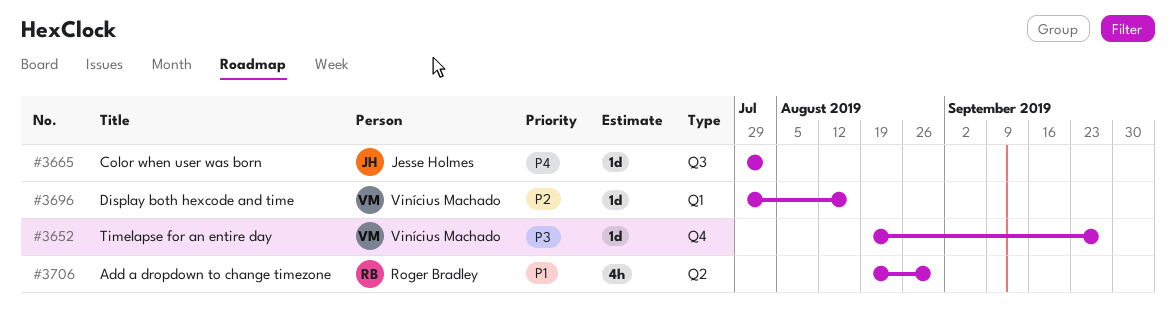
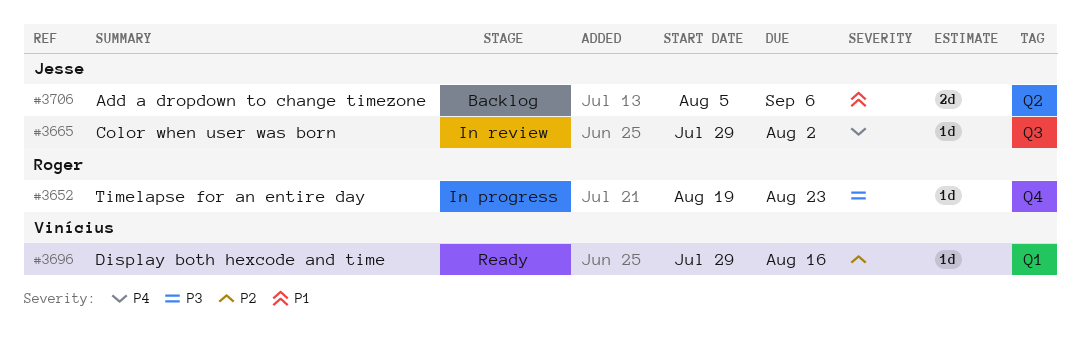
#3652, owner: Vinícius Machado -> Roger Bradley
#3652, due: Sep 27 -> Aug 23
#3706, owner: Roger Bradley -> Jesse Holmes
#3706, estimate: 4h -> 2d
#3706, start: Aug 19 -> Aug 5
#3706, due: Aug 30 -> Sep 6

